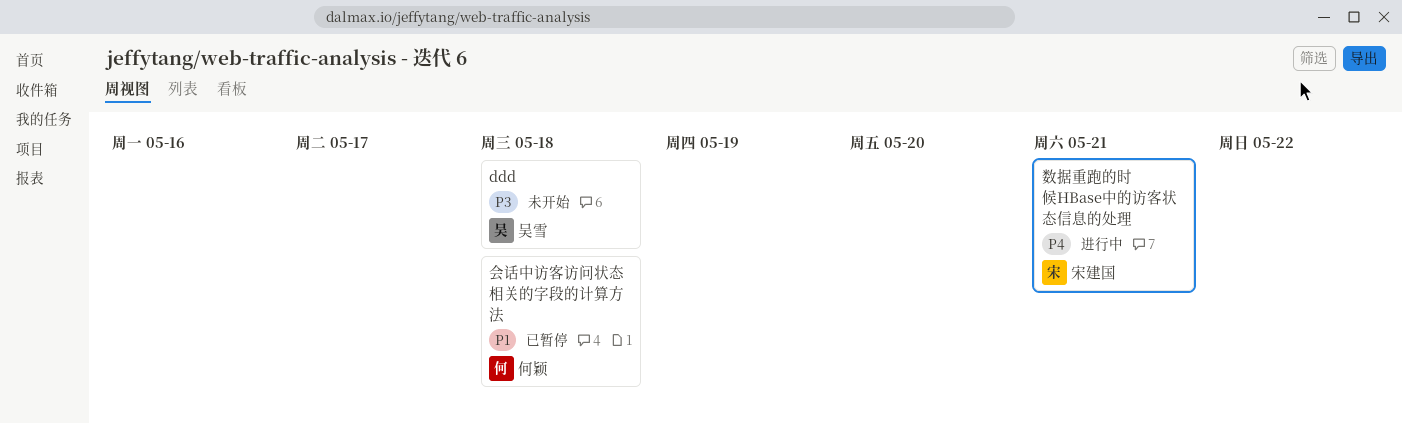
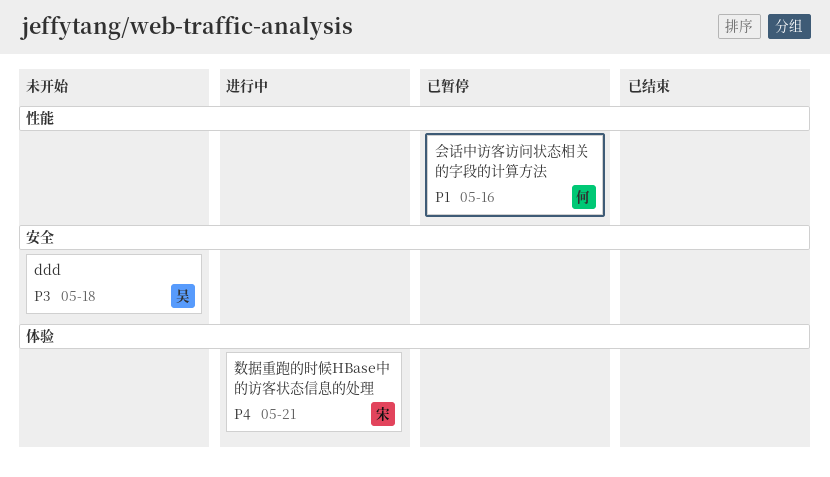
会话中访客访问状态相关的字段的计算方法, due: May 18 -> May 16

